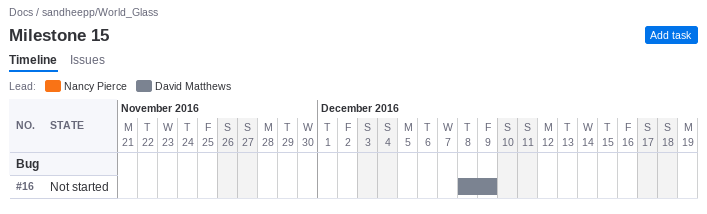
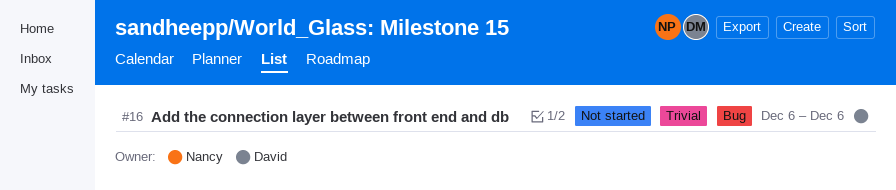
#16, start: Dec 8 -> Dec 6
#16, due: Dec 9 -> Dec 6

